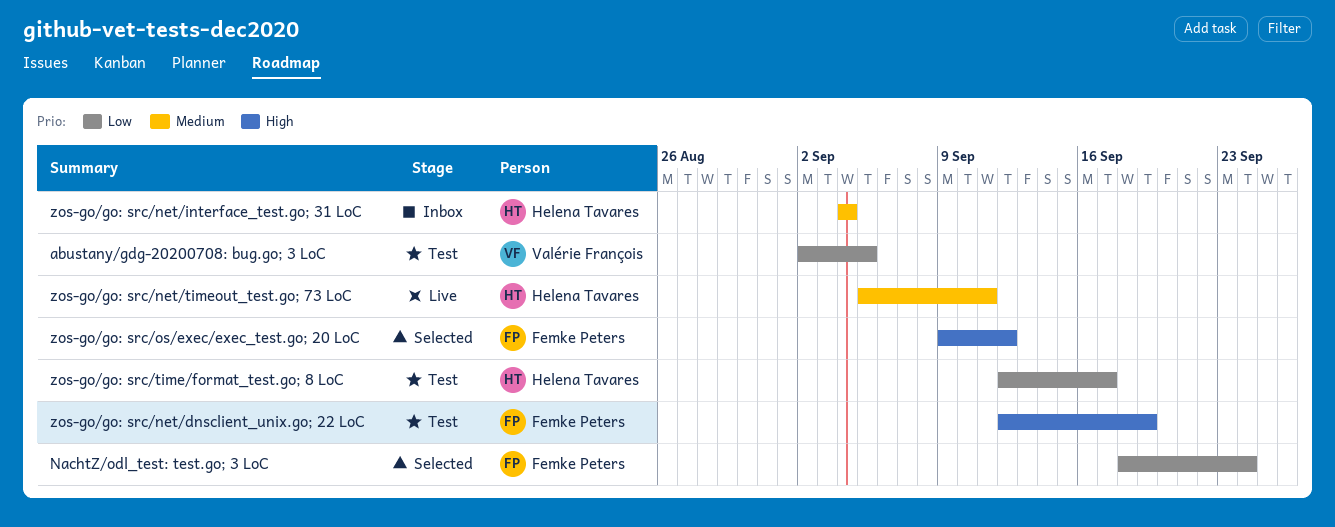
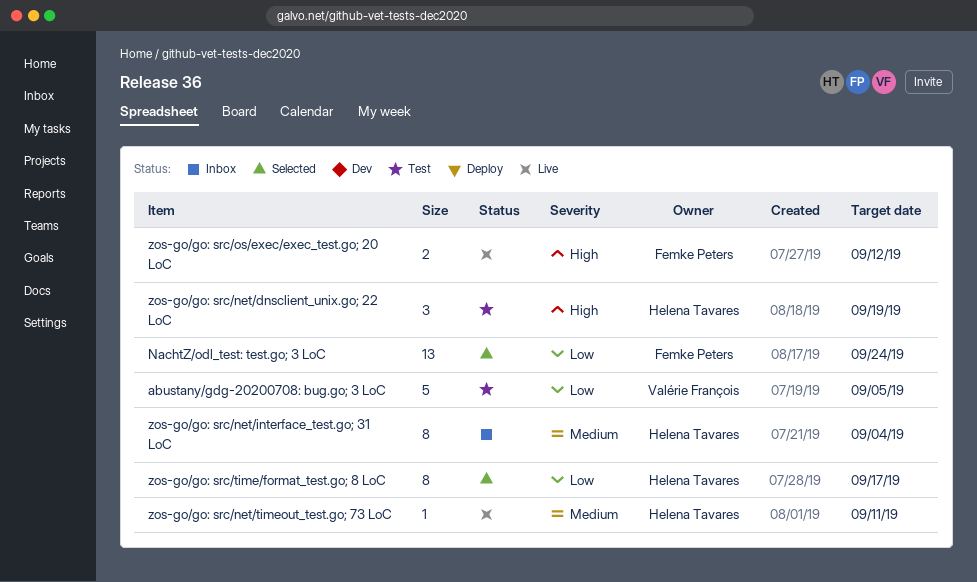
zos-go/go: src/net/dnsclient_unix.go; 22 LoC, owner: Femke Peters -> Helena Tavares
zos-go/go: src/os/exec/exec_test.go; 20 LoC, status: Selected -> Live
zos-go/go: src/time/format_test.go; 8 LoC, status: Test -> Selected

